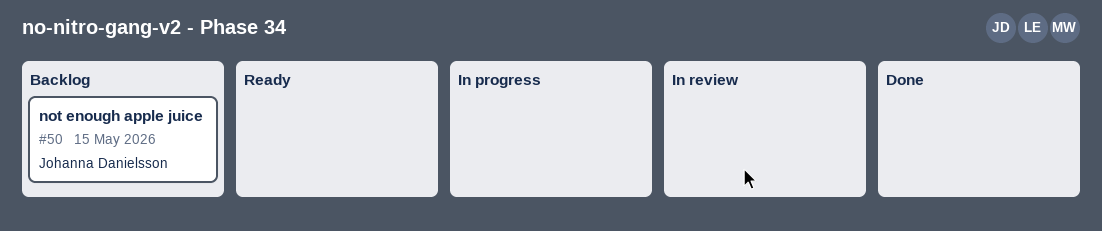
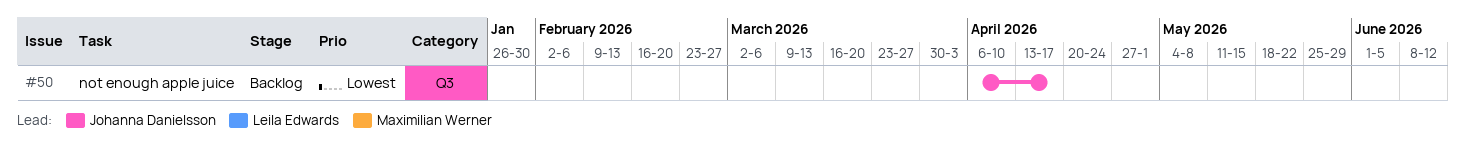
#50, due: May 15 -> Apr 17

